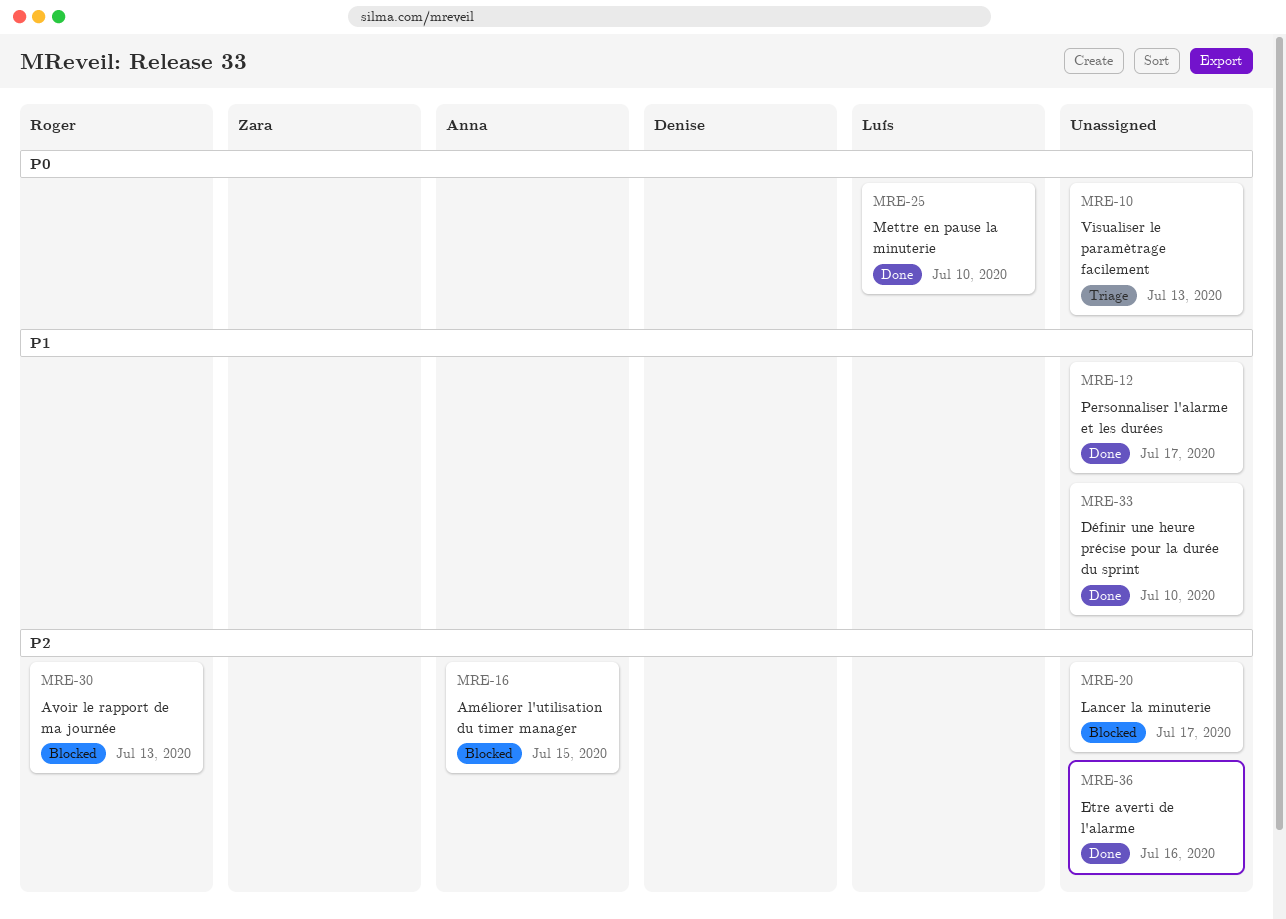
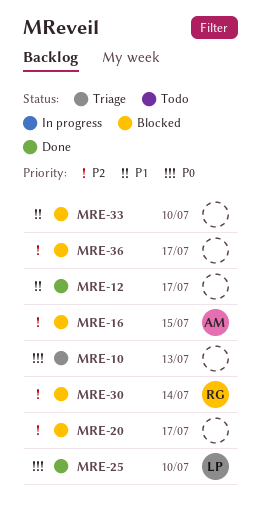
MRE-30, due: Jul 13 -> Jul 14
MRE-33, status: Done -> Blocked
MRE-36, status: Done -> Blocked
MRE-36, due: Jul 16 -> Jul 17

